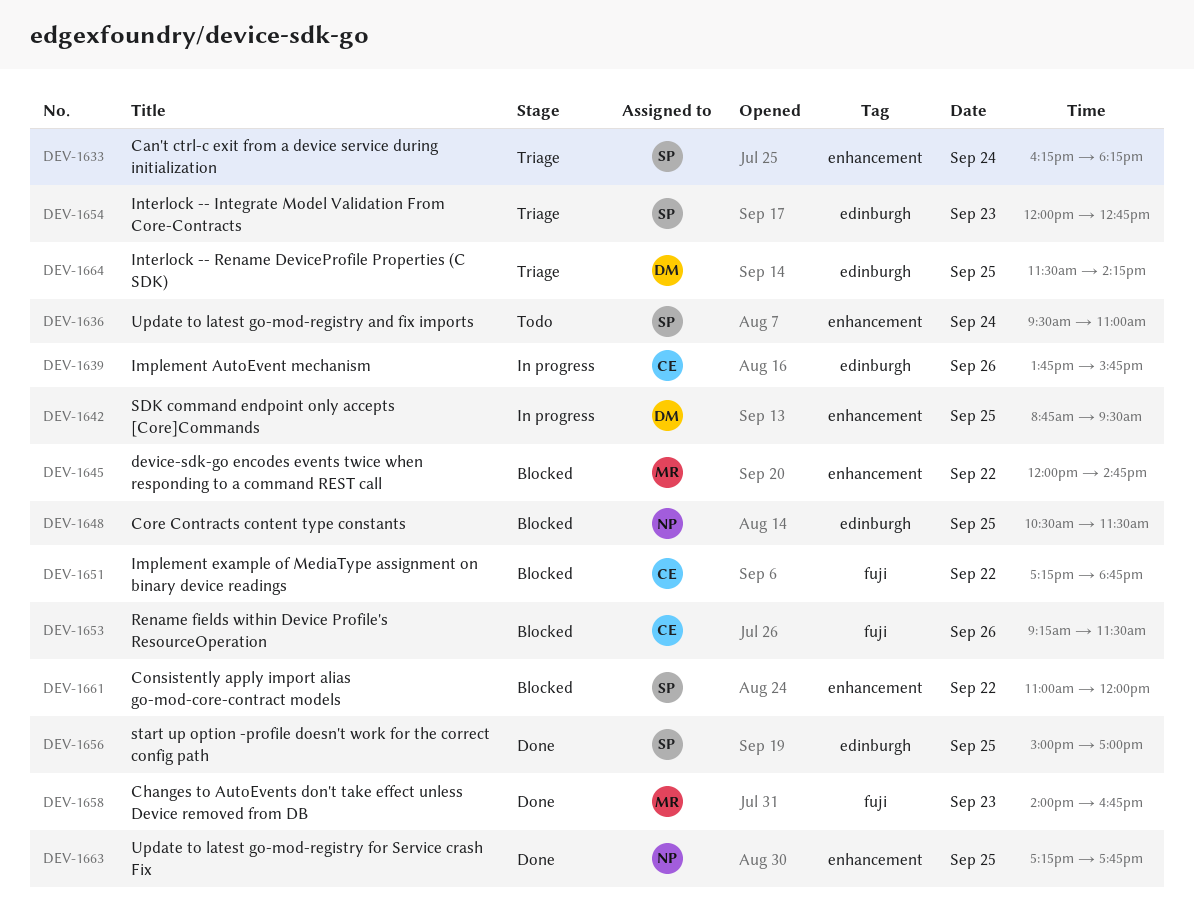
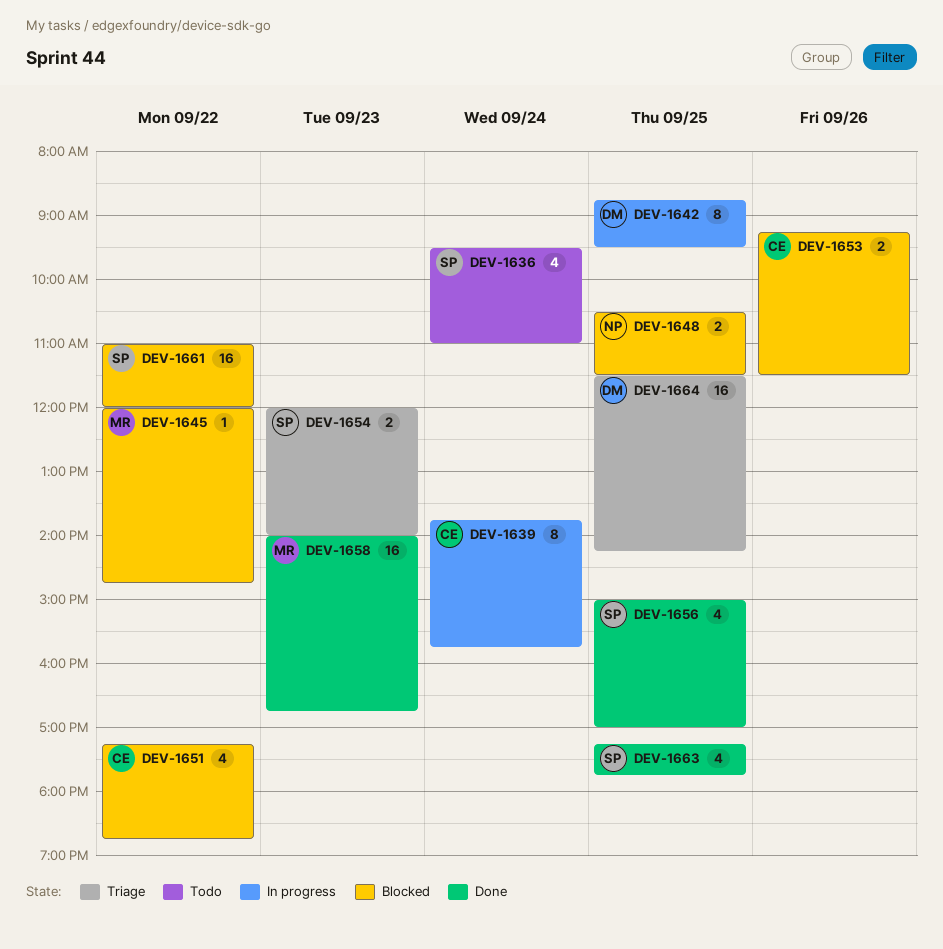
DEV-1633: present -> none
DEV-1639, day: Sep 26 -> Sep 24
DEV-1654, ends: 12:45 -> 14:00
DEV-1663, owner: NP -> SP

